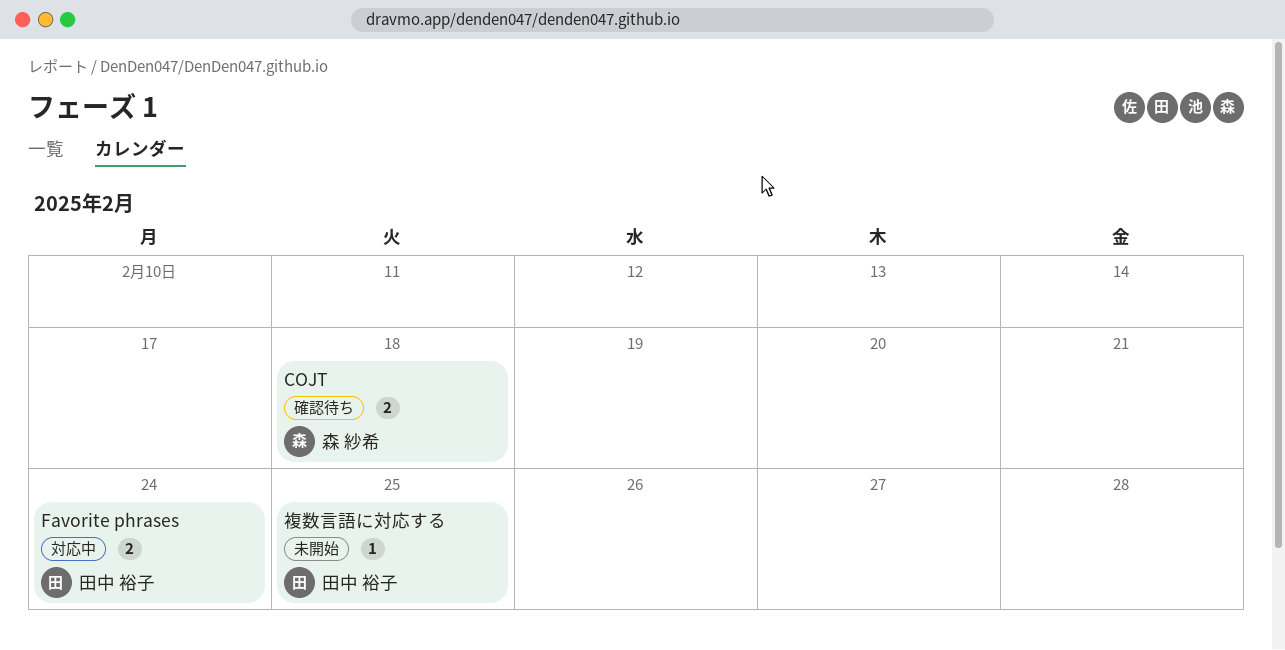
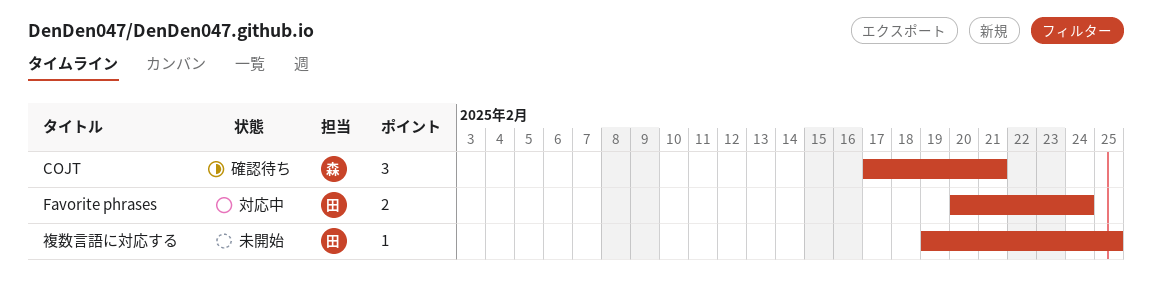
COJT, estimate: 2 -> 3
COJT, due: Feb 18 -> Feb 21

